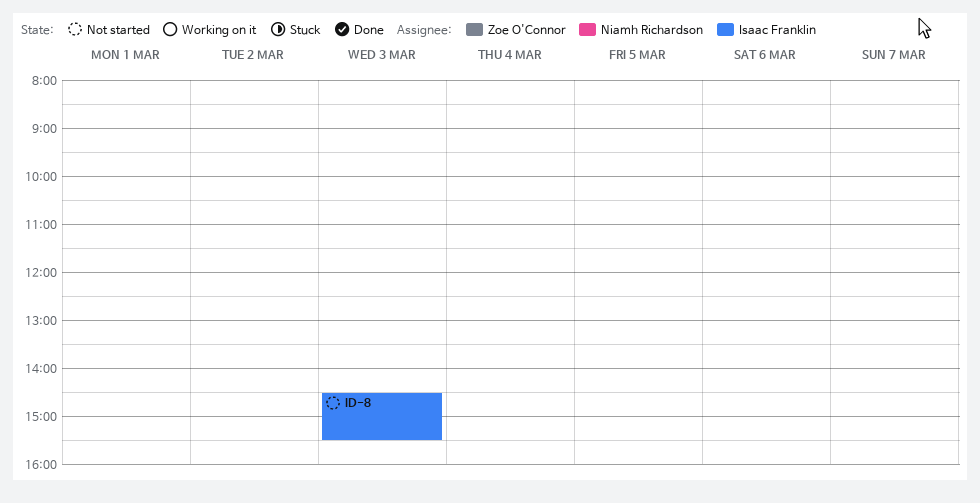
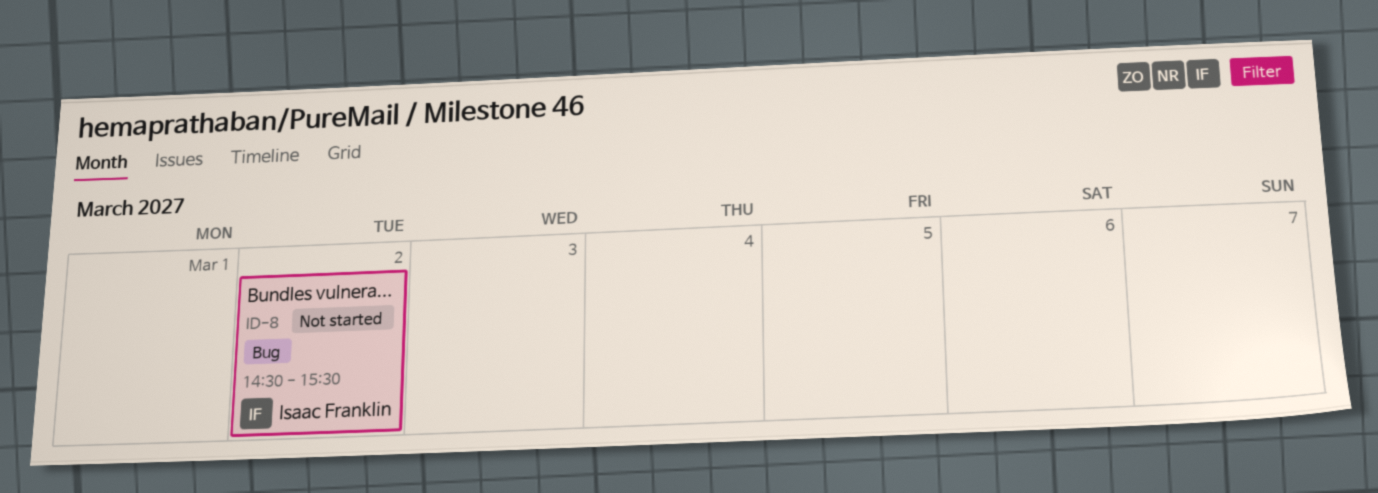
ID-8, day: Mar 3 -> Mar 2

